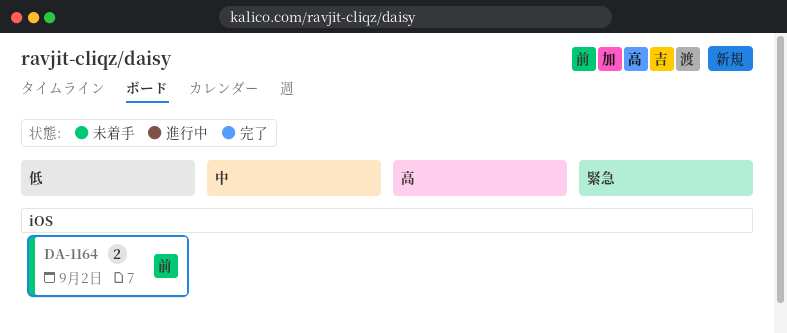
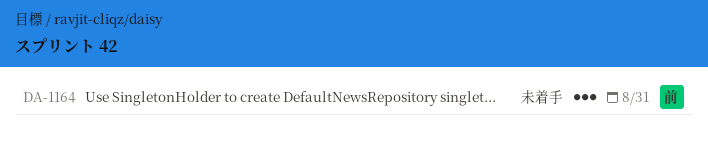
DA-1164, estimate: 2 -> 3
DA-1164, due: Sep 2 -> Aug 31

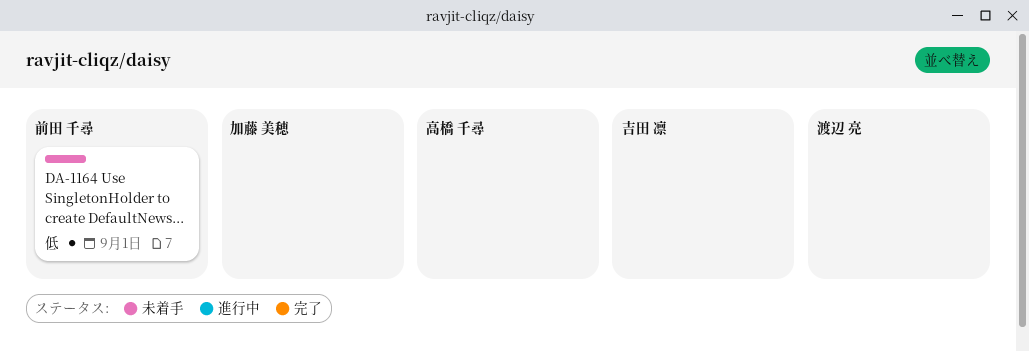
DA-1164, estimate: 3 -> 1
DA-1164, due: Aug 31 -> Sep 1

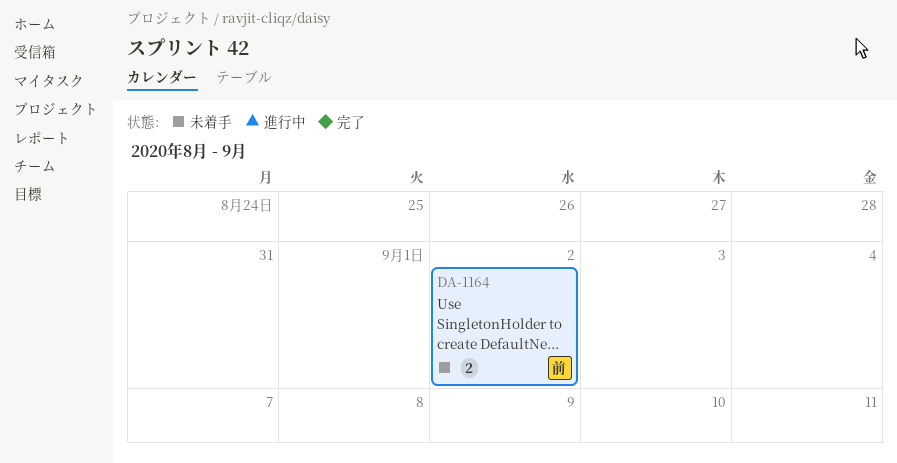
DA-1164, estimate: 1 -> 2
DA-1164, due: Sep 1 -> Sep 2

